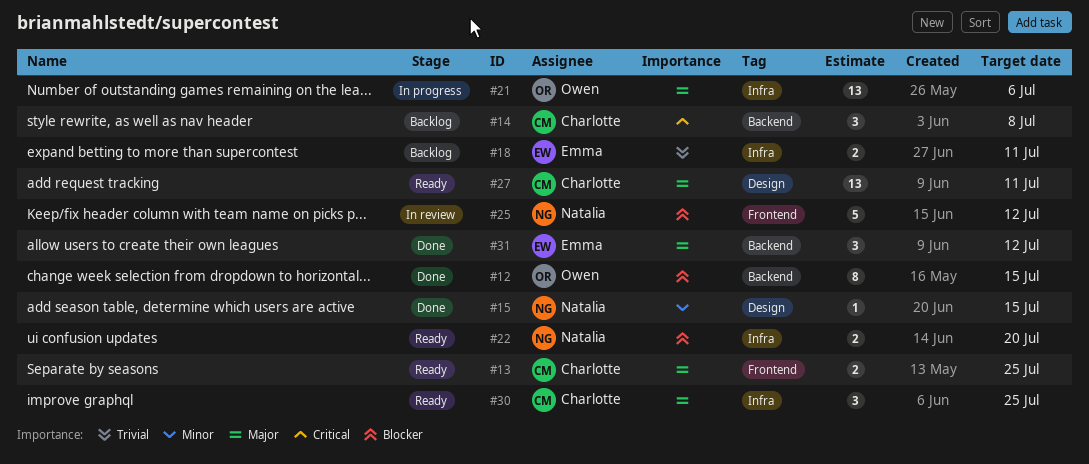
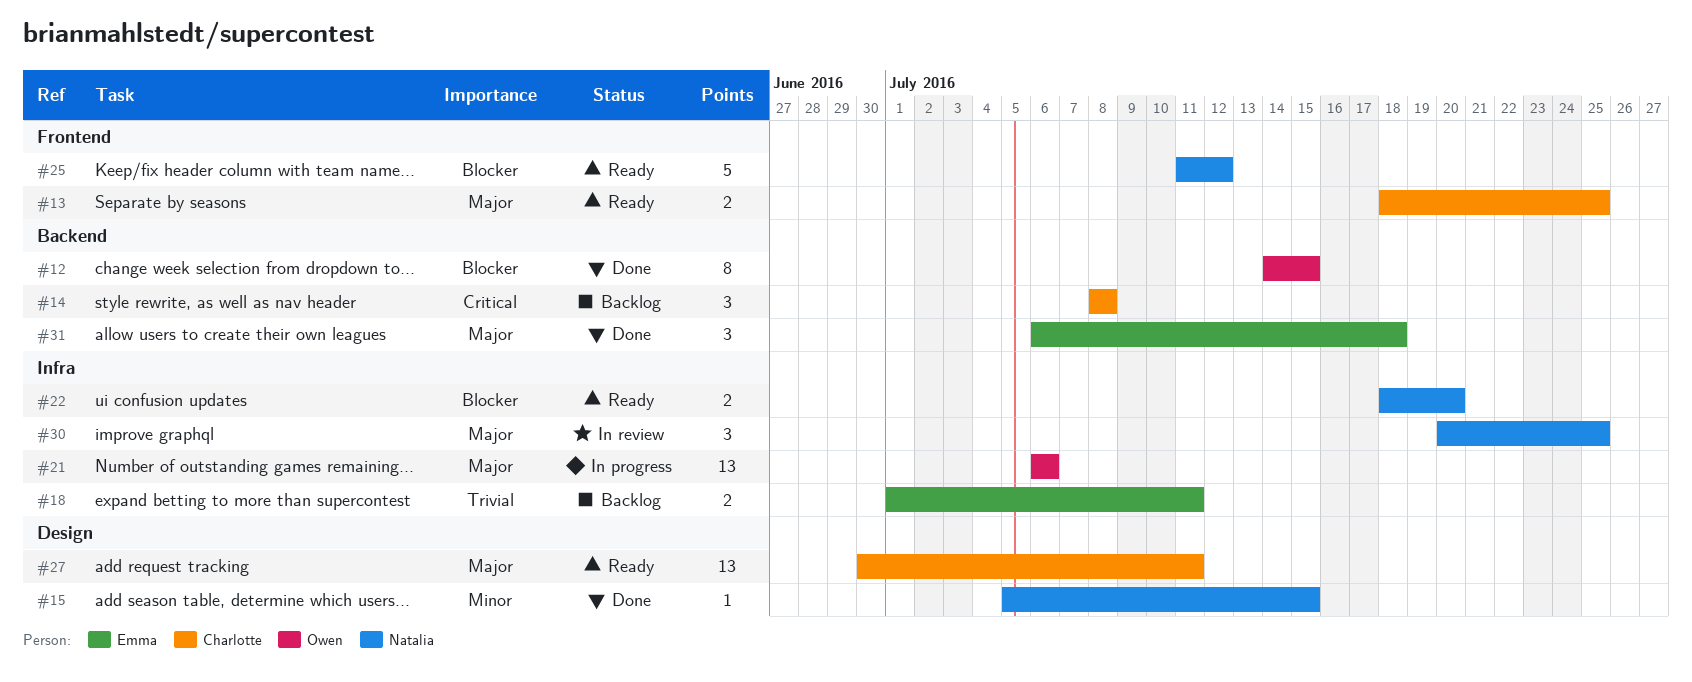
#25, status: In review -> Ready
#30, status: Ready -> In review
#30, owner: Charlotte -> Natalia
#31, due: Jul 12 -> Jul 18

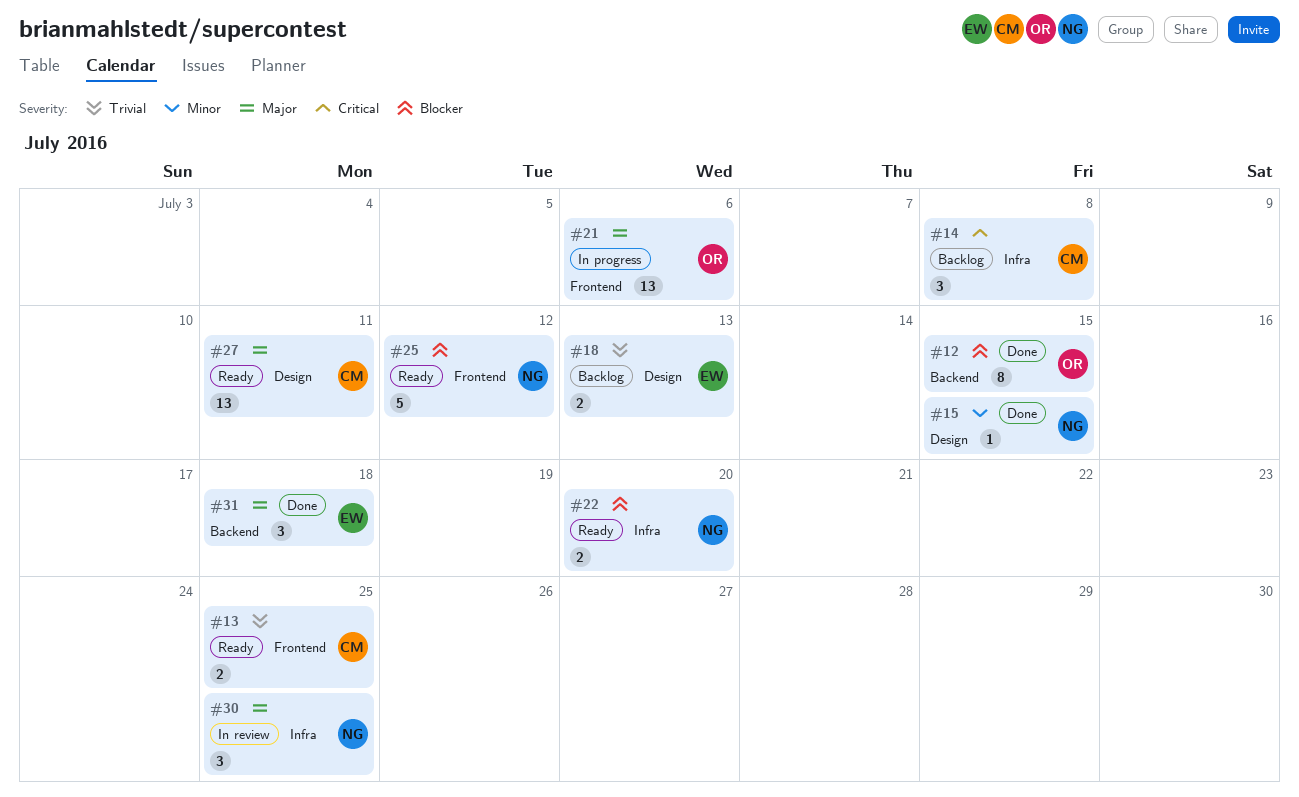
#13, priority: Major -> Trivial
#14, label: Backend -> Infra
#18, label: Infra -> Design
#18, due: Jul 11 -> Jul 13
#21, label: Infra -> Frontend

